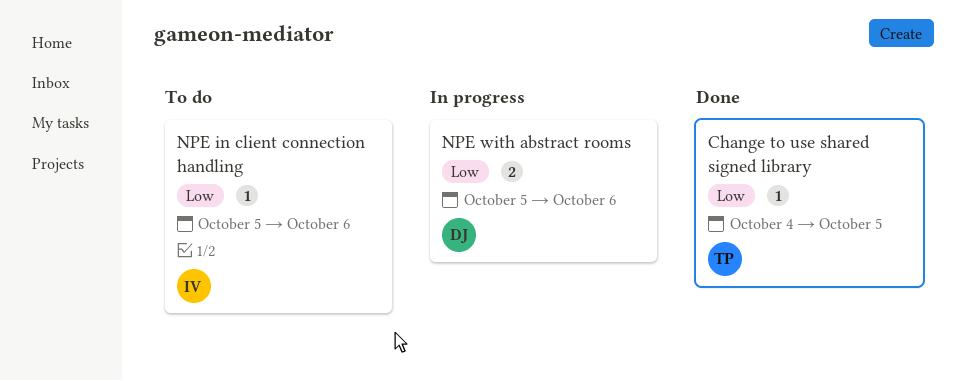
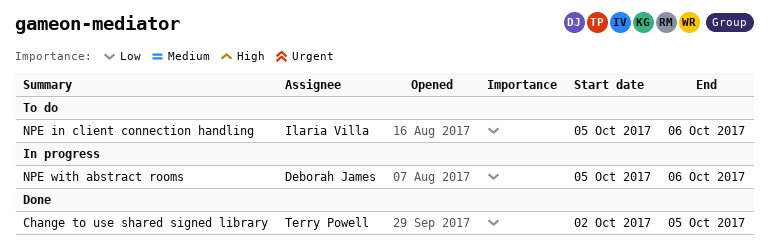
Change to use shared signed library, start: Oct 4 -> Oct 2

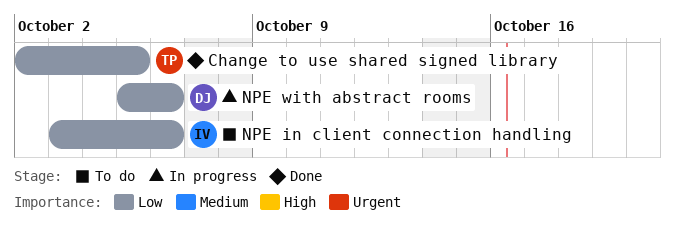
NPE in client connection handling, start: Oct 5 -> Oct 3

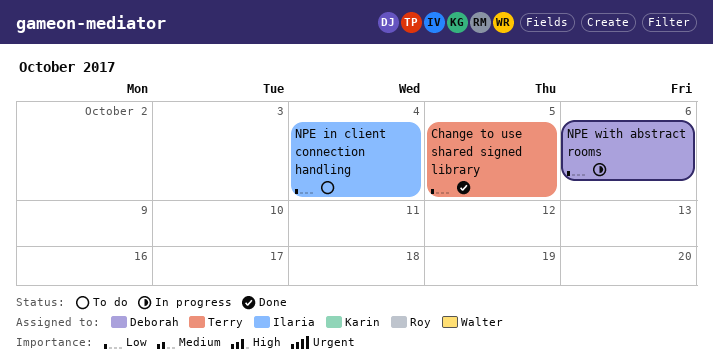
NPE in client connection handling, due: Oct 6 -> Oct 4

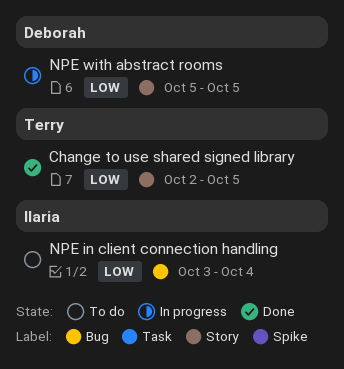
NPE with abstract rooms, due: Oct 6 -> Oct 5

